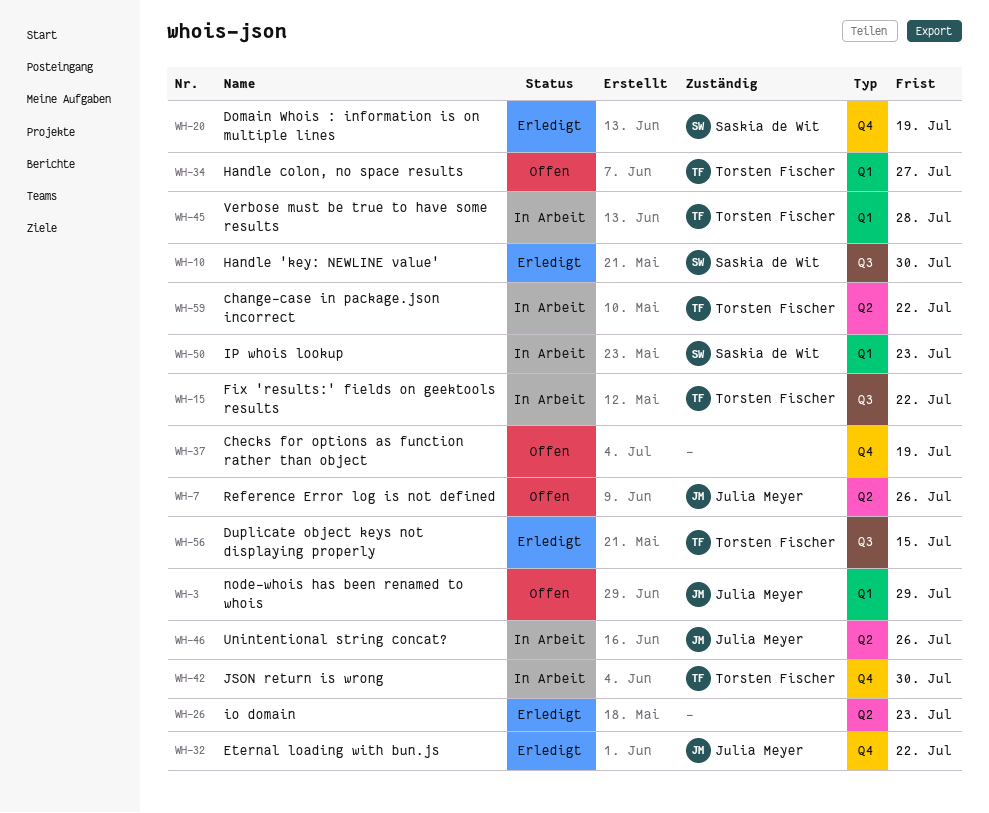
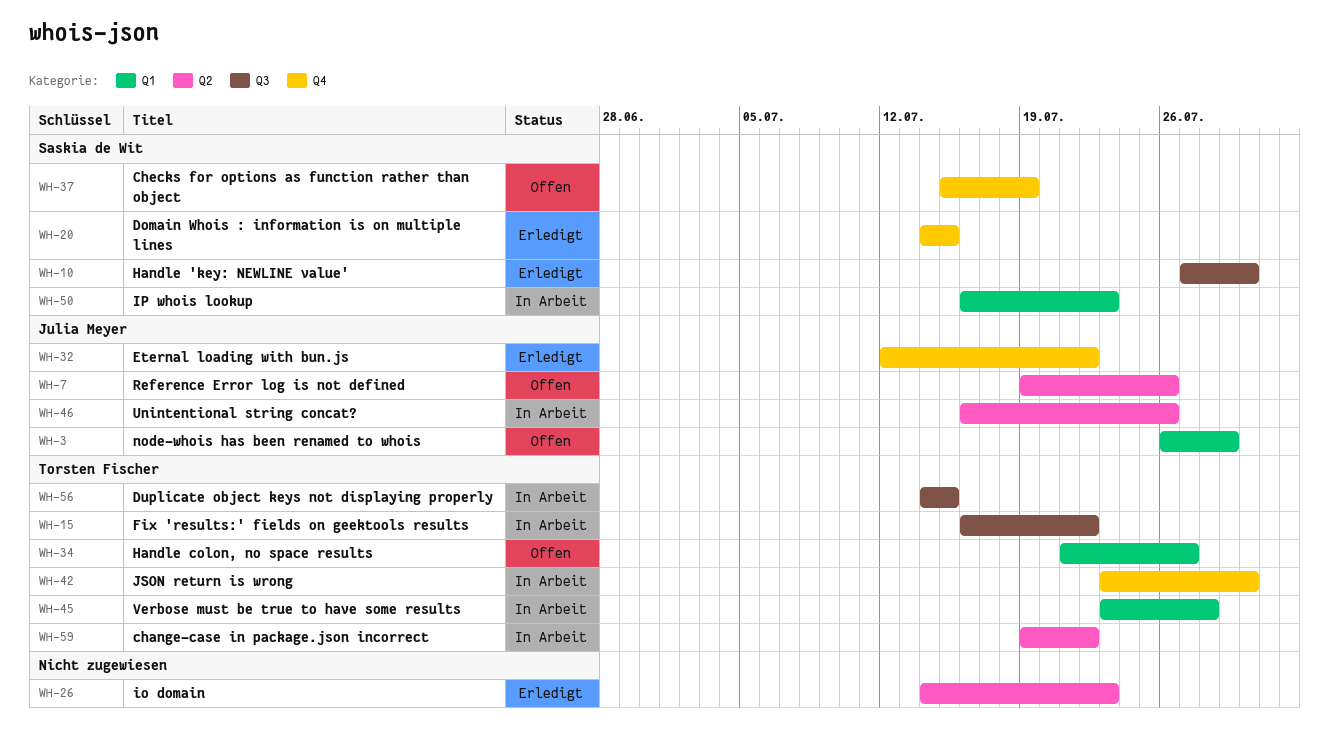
WH-20, due: Jul 19 -> Jul 15
WH-37, owner: none -> Saskia de Wit
WH-56, status: Erledigt -> In Arbeit

